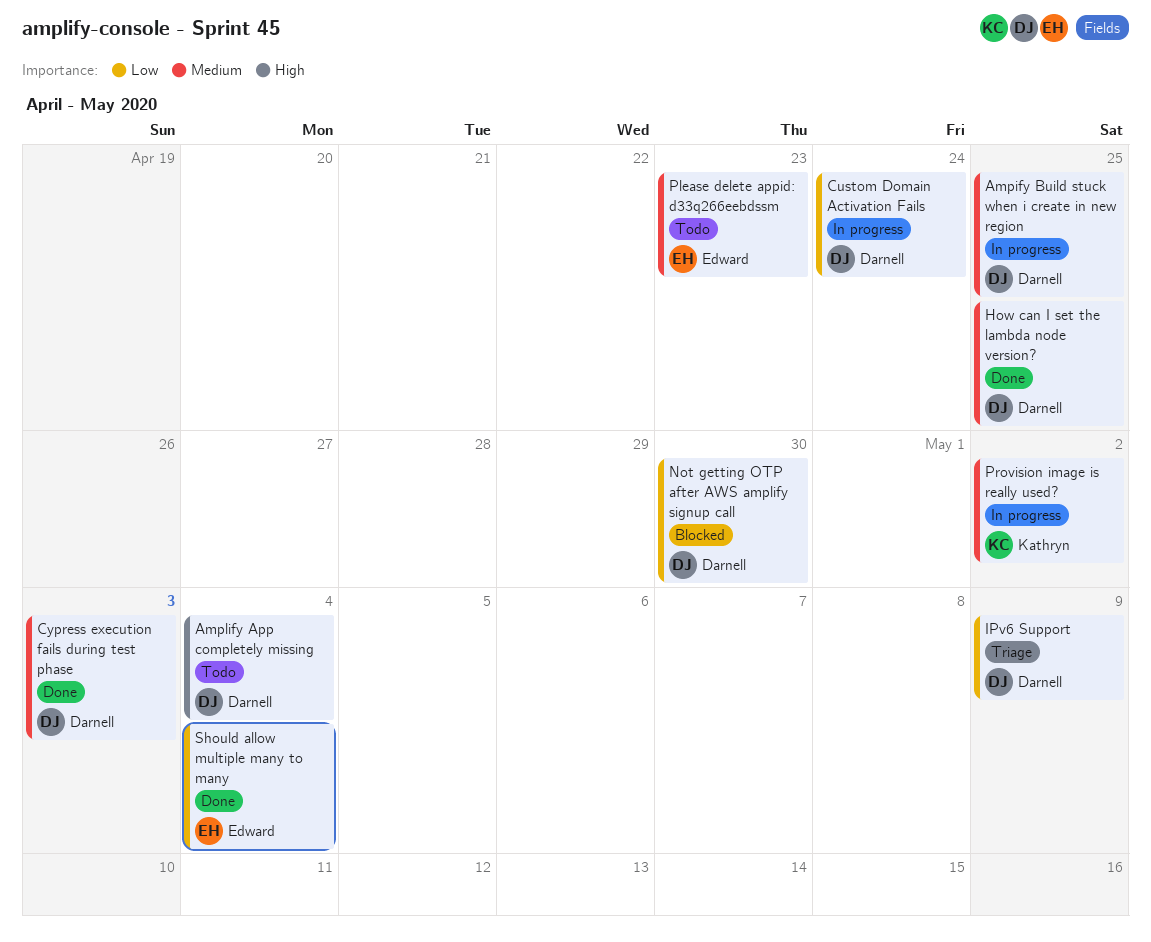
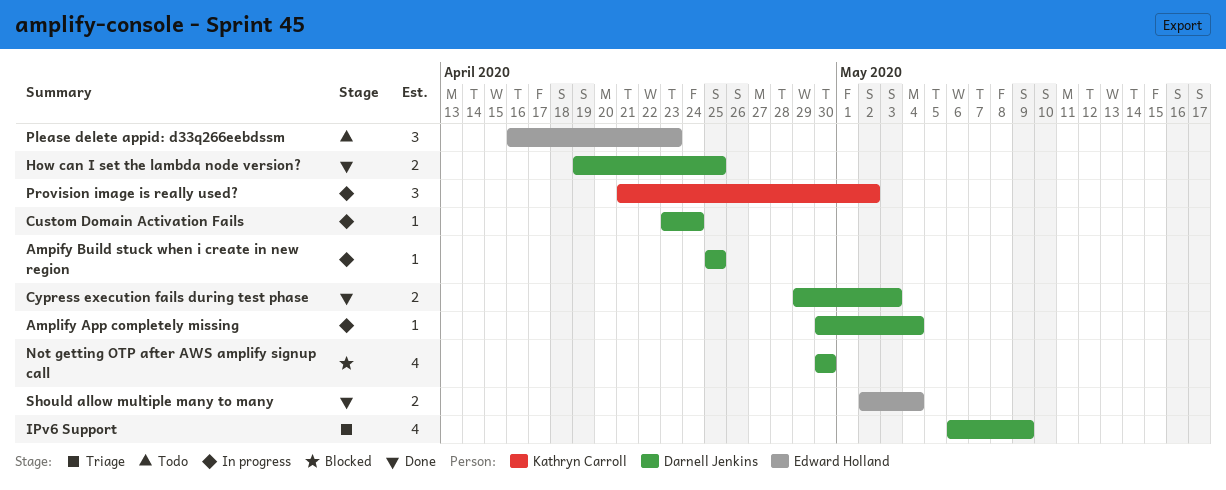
Amplify App completely missing, status: Todo -> In progress

